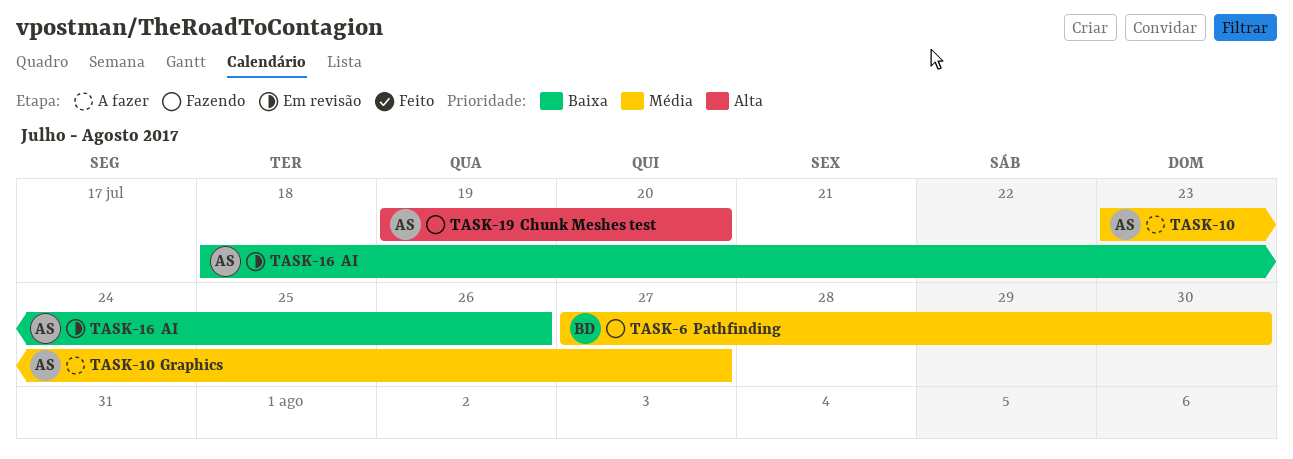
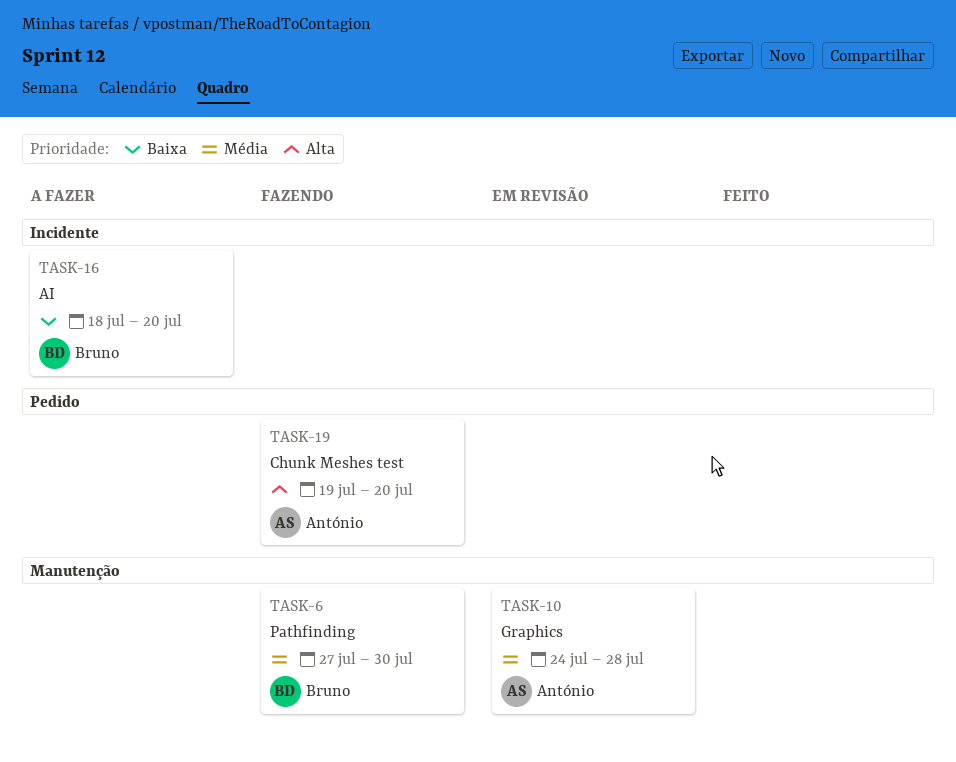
TASK-10, status: A fazer -> Em revisão
TASK-10, start: Jul 23 -> Jul 24
TASK-10, due: Jul 27 -> Jul 28
TASK-16, status: Em revisão -> A fazer
TASK-16, owner: António -> Bruno
TASK-16, due: Jul 26 -> Jul 20

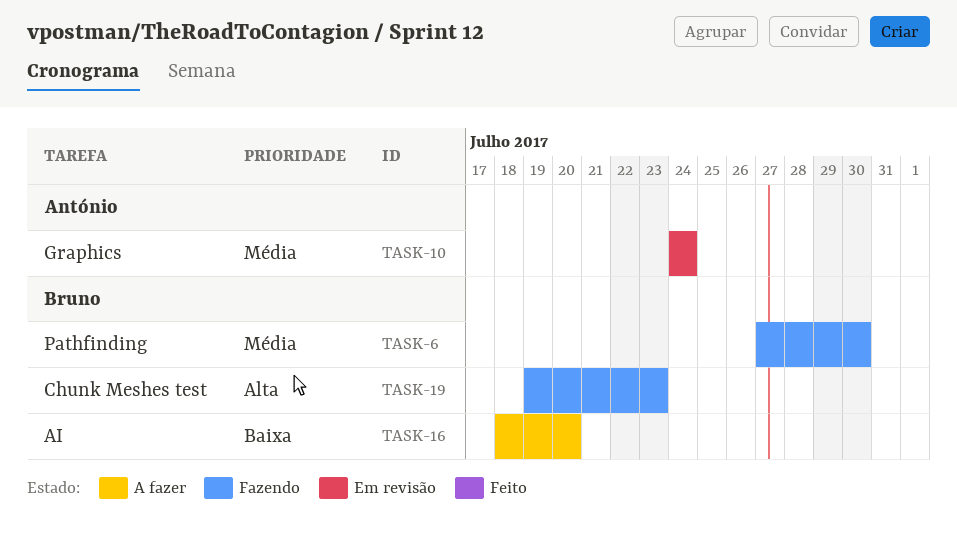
TASK-10, due: Jul 28 -> Jul 24
TASK-19, owner: António -> Bruno
TASK-19, due: Jul 20 -> Jul 23

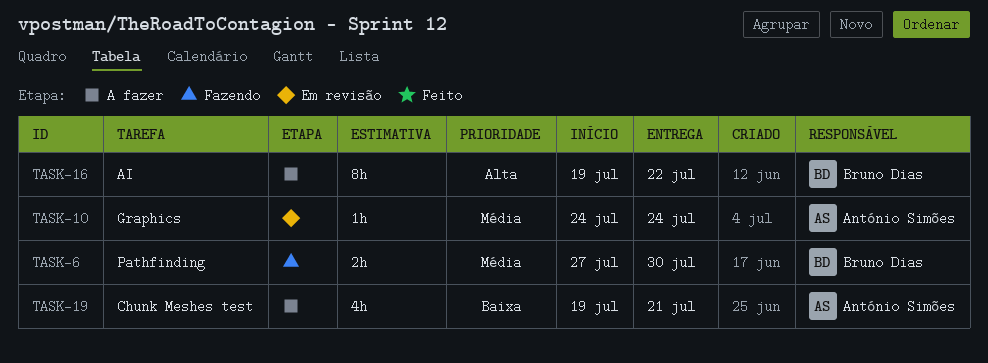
TASK-16, priority: Baixa -> Alta
TASK-16, start: Jul 18 -> Jul 19
TASK-16, due: Jul 20 -> Jul 22
TASK-19, status: Fazendo -> A fazer
TASK-19, owner: Bruno Dias -> António Simões
TASK-19, priority: Alta -> Baixa
TASK-19, due: Jul 23 -> Jul 21

